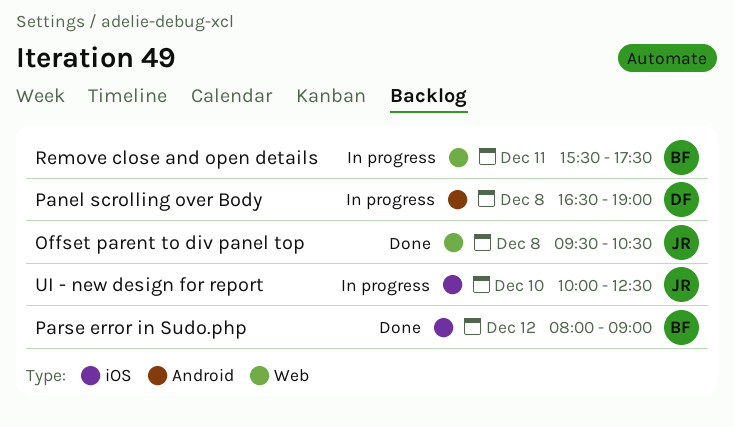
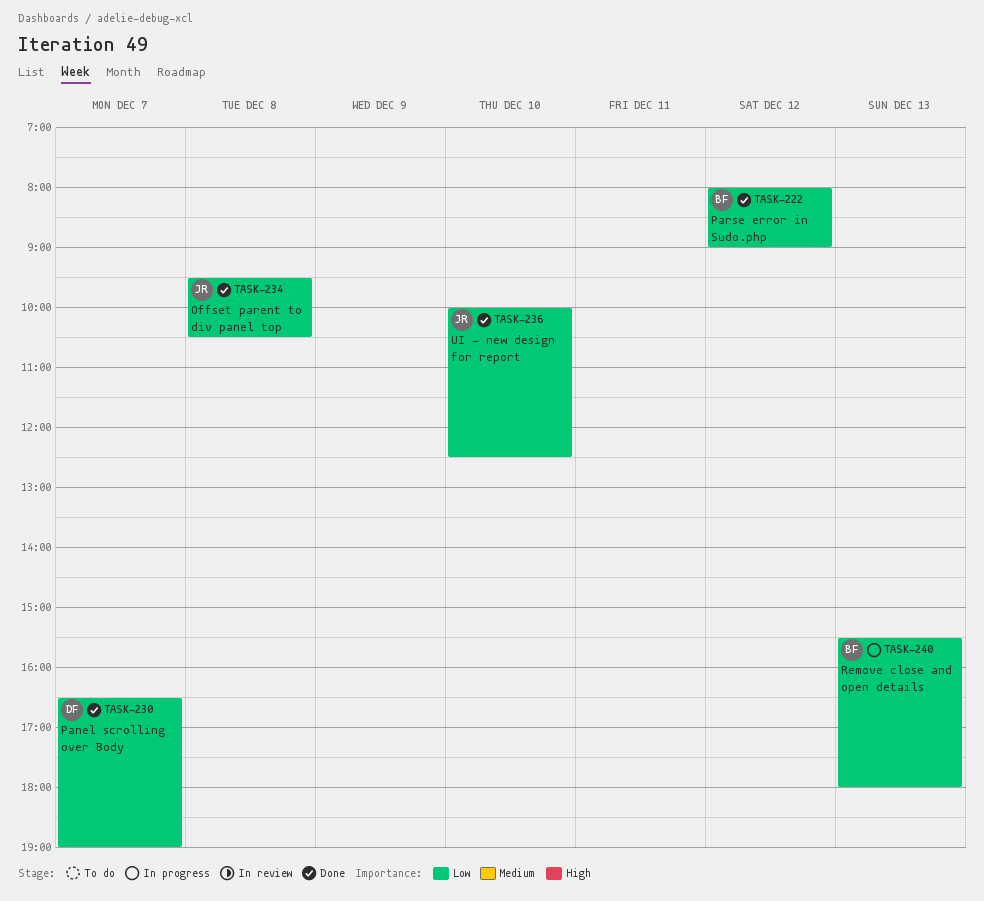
Panel scrolling over Body, status: In progress -> Done
Panel scrolling over Body, day: Dec 8 -> Dec 7
Remove close and open details, day: Dec 11 -> Dec 13
Remove close and open details, ends: 17:30 -> 18:00
UI - new design for report, status: In progress -> Done

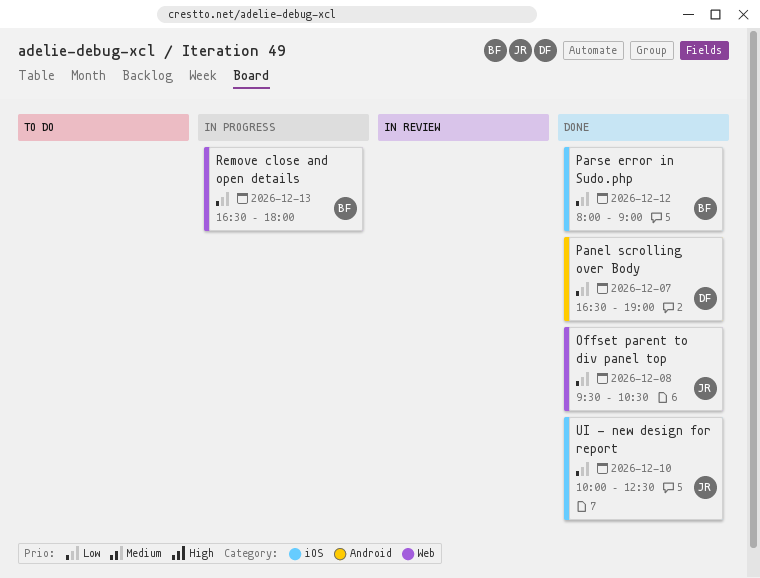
Remove close and open details, begins: 15:30 -> 16:30

